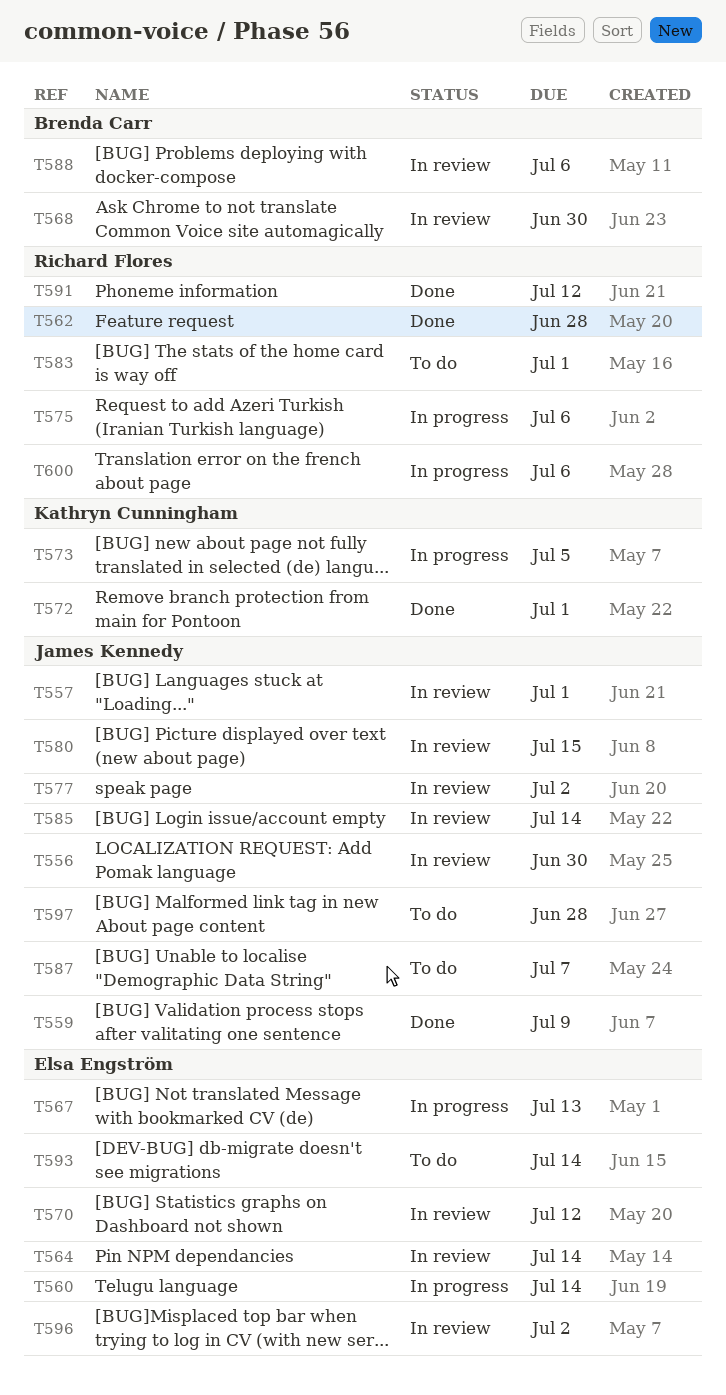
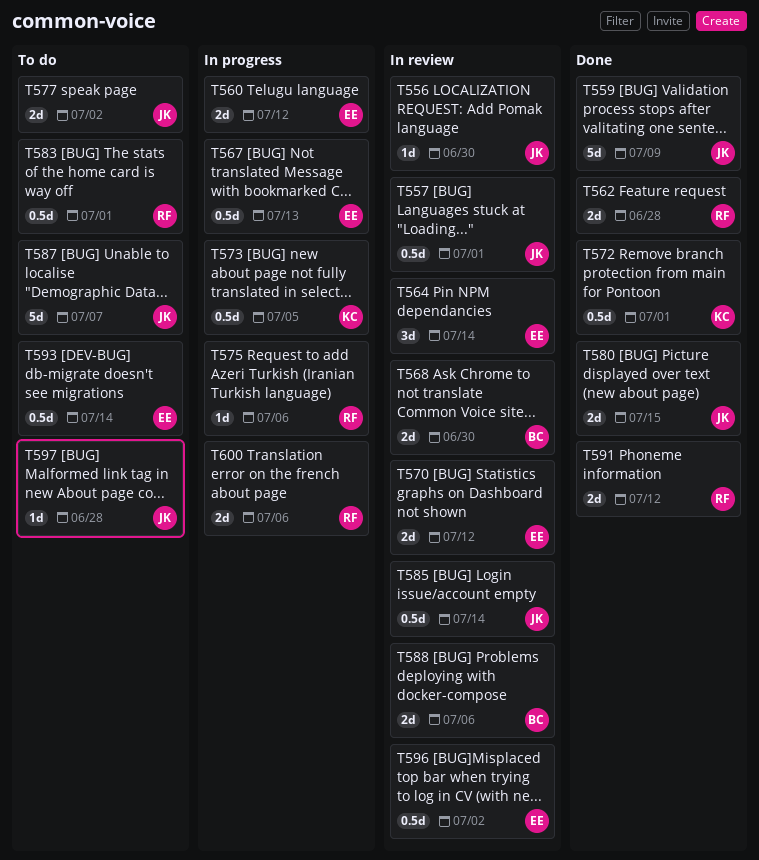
T560, due: Jul 14 -> Jul 12
T577, status: In review -> To do
T580, status: In review -> Done

